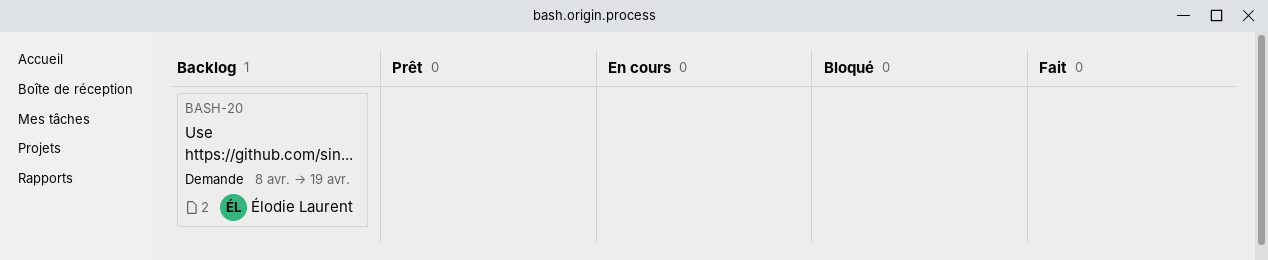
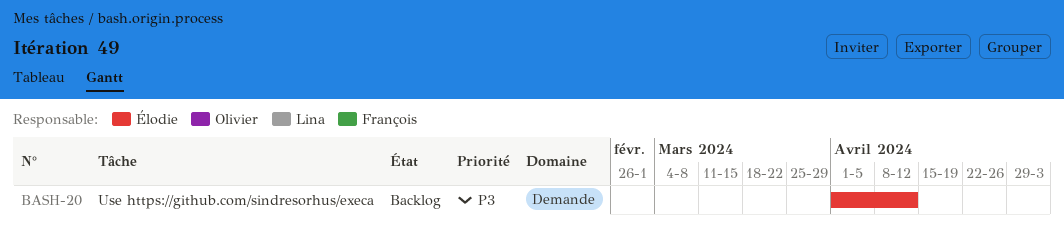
BASH-20, start: Apr 8 -> Apr 1
BASH-20, due: Apr 19 -> Apr 12

